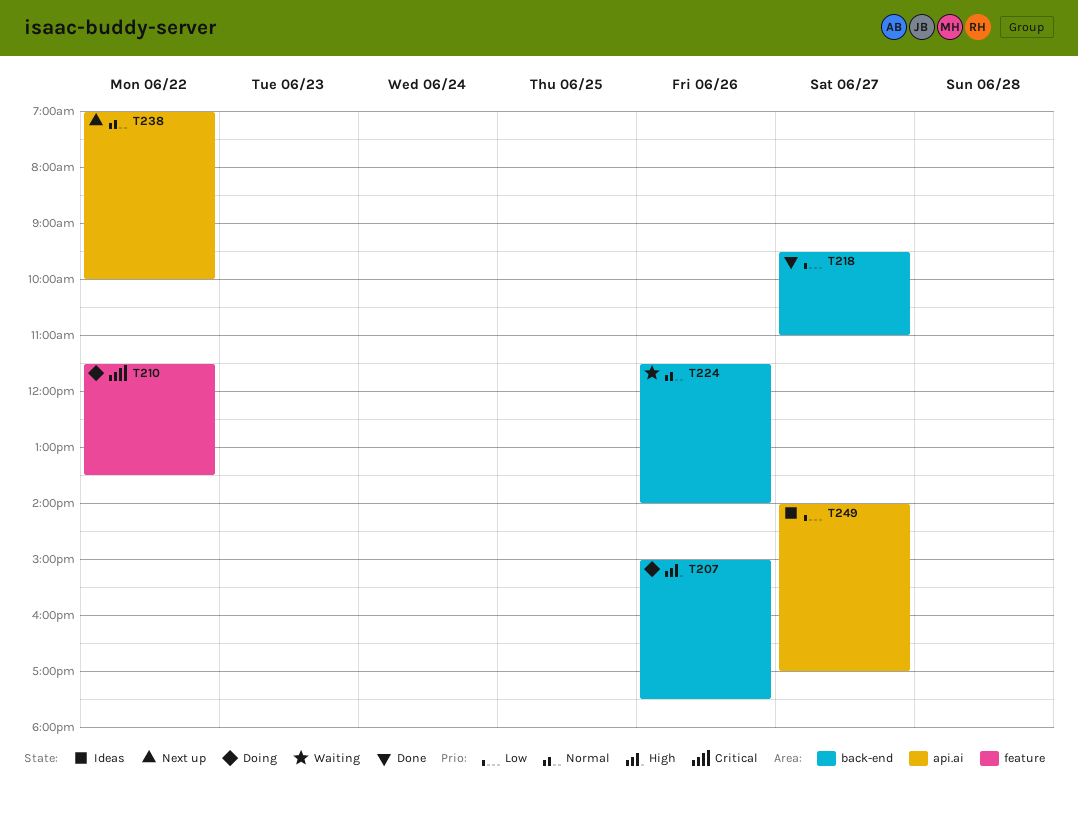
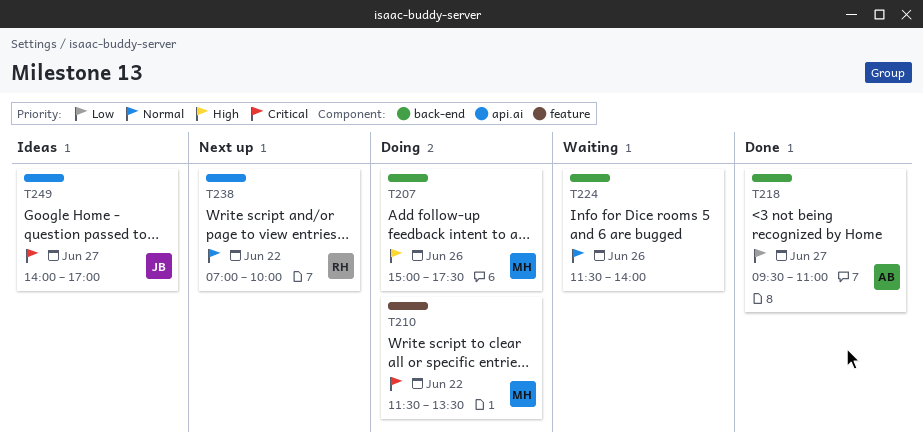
T249, priority: Low -> Critical

